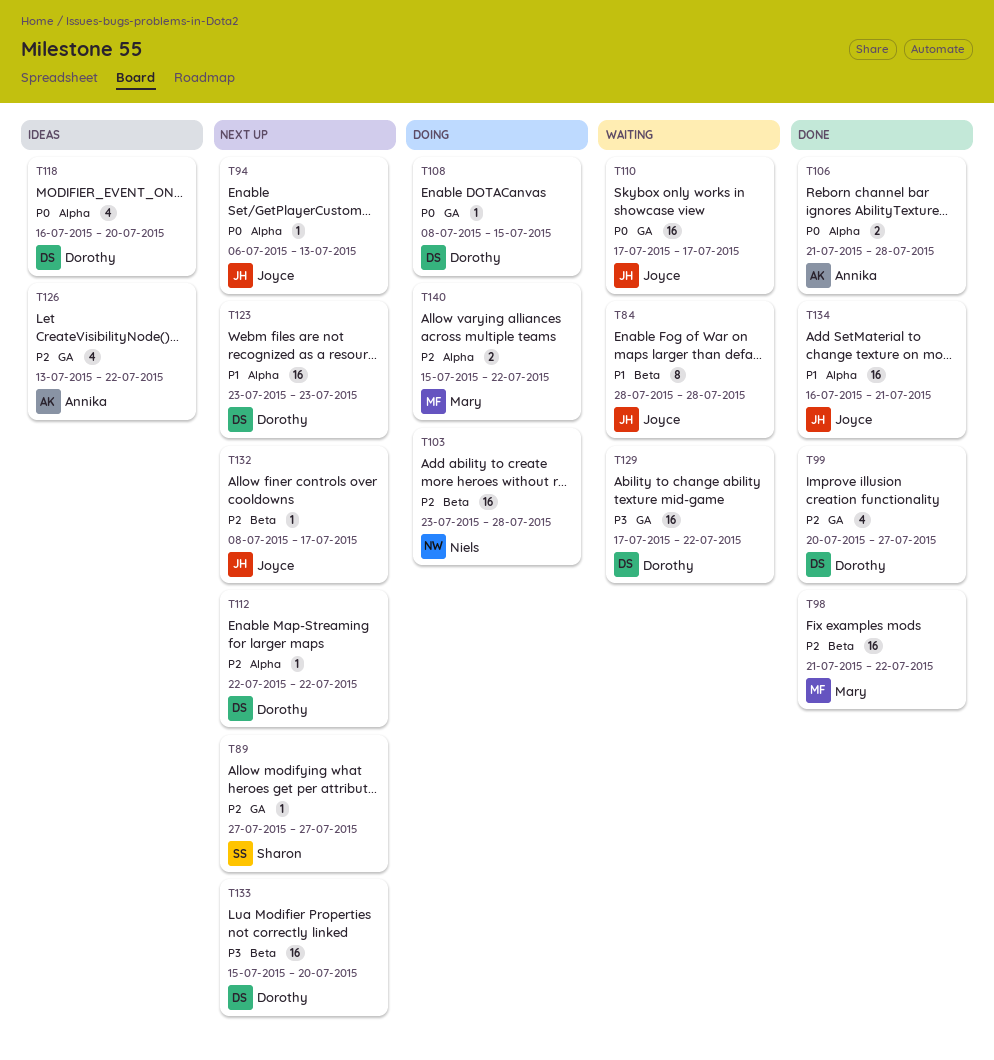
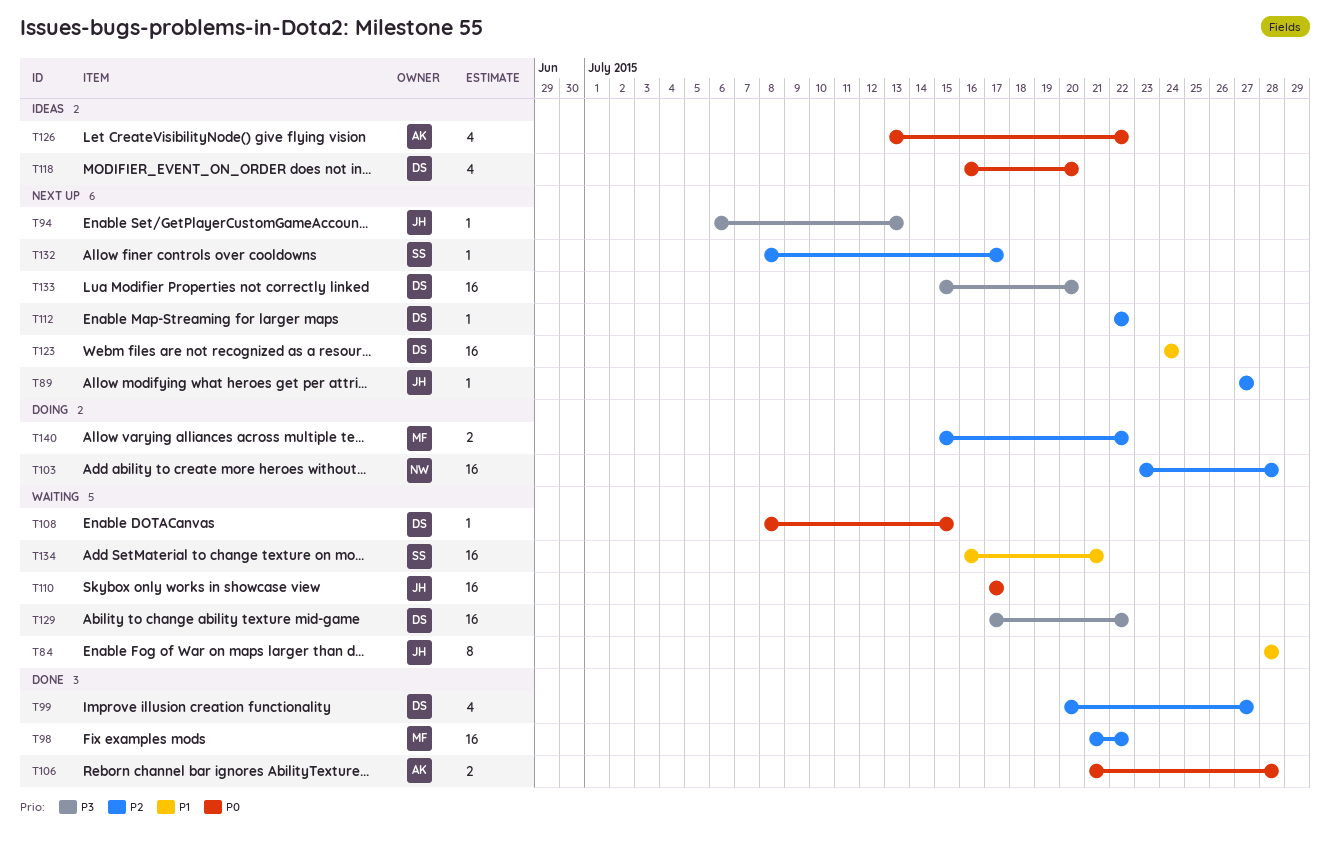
T89, owner: Sharon -> Joyce
T94, priority: P0 -> P3
T108, status: Doing -> Waiting
T123, start: Jul 23 -> Jul 24
T123, due: Jul 23 -> Jul 24
T126, priority: P2 -> P0
T132, owner: Joyce -> Sharon
T134, status: Done -> Waiting
T134, owner: Joyce -> Sharon

